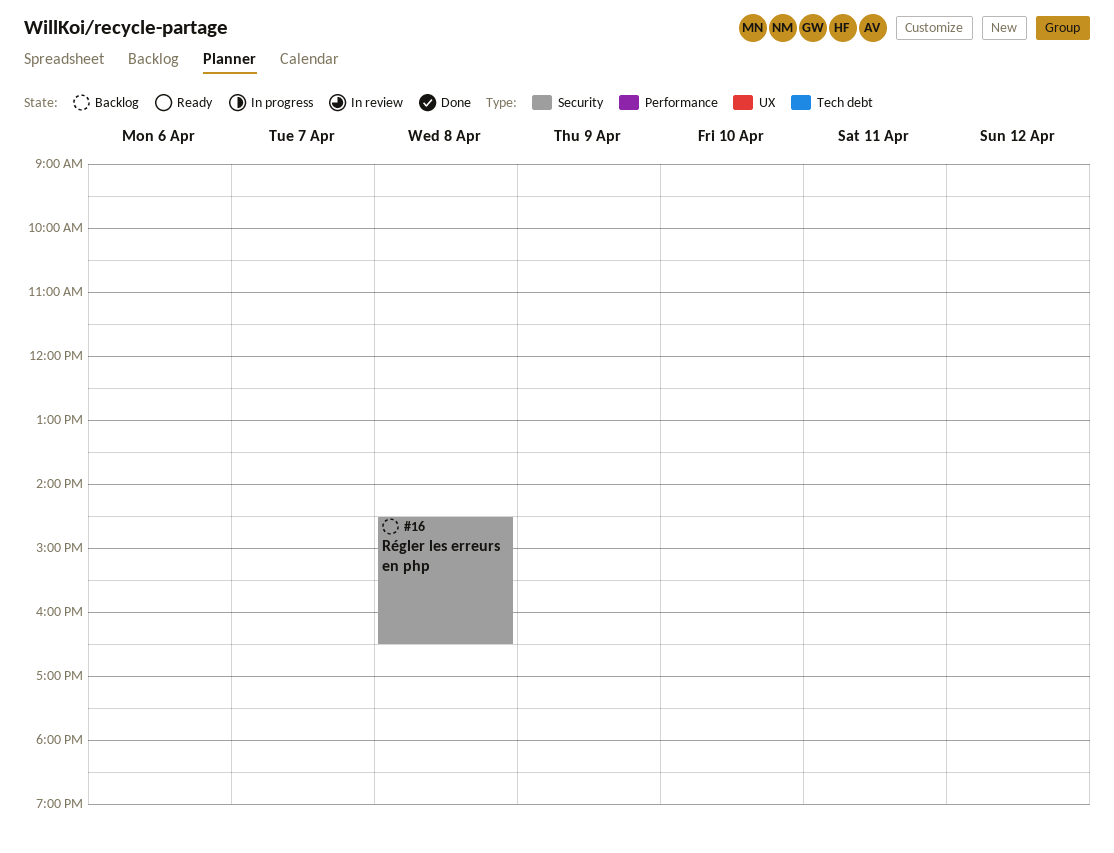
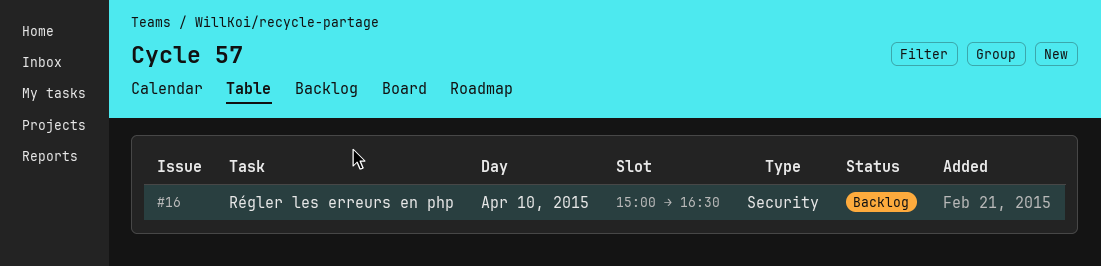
#16, day: Apr 8 -> Apr 10
#16, begins: 14:30 -> 15:00

